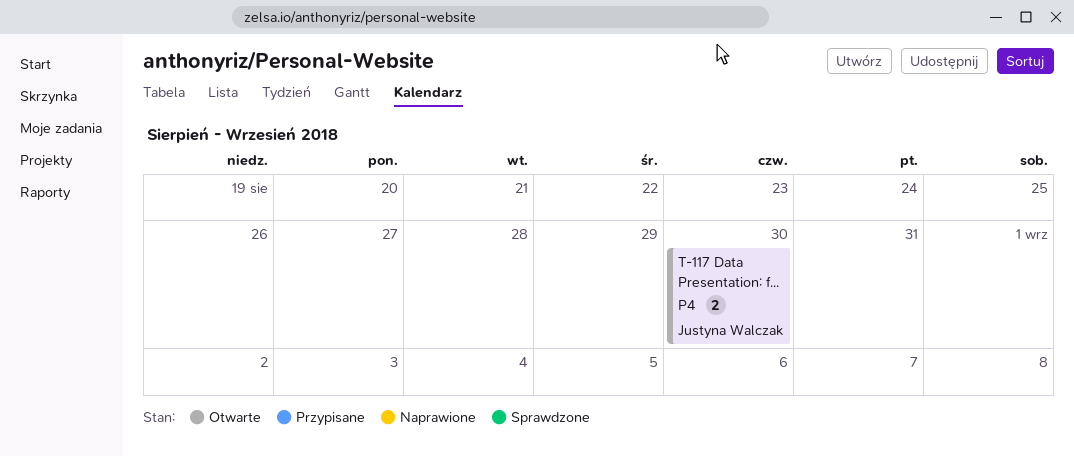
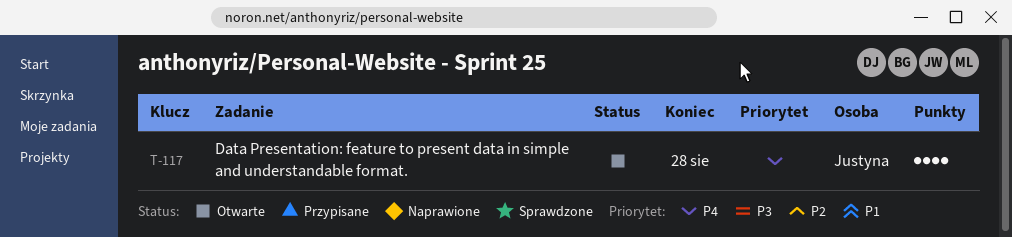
T-117, estimate: 2 -> 4
T-117, due: Aug 30 -> Aug 28

